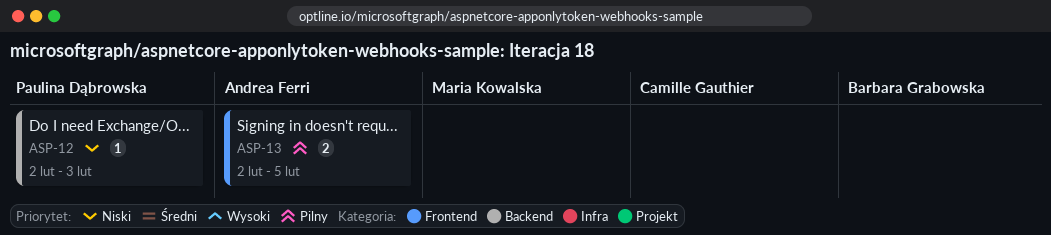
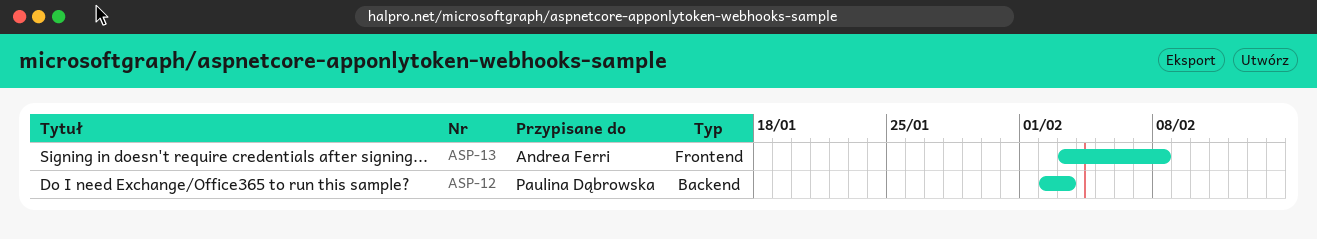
ASP-13, start: Feb 2 -> Feb 3
ASP-13, due: Feb 5 -> Feb 8

